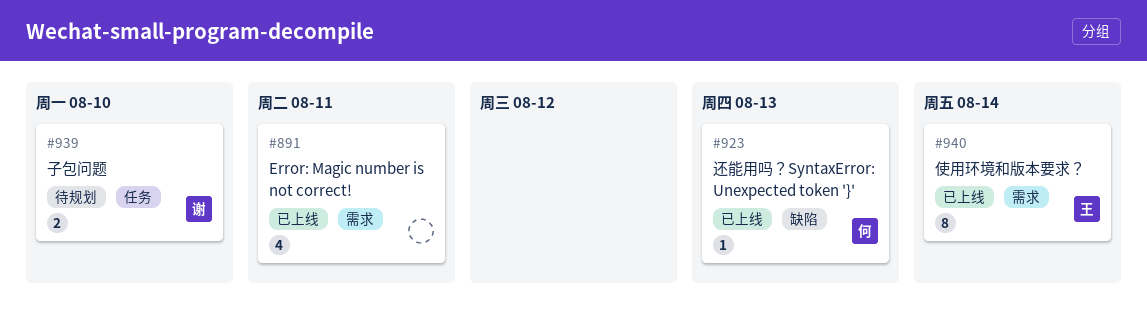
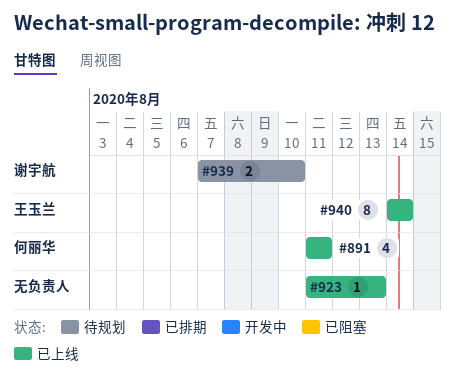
#891, owner: none -> 何丽华
#923, owner: 何丽华 -> none

